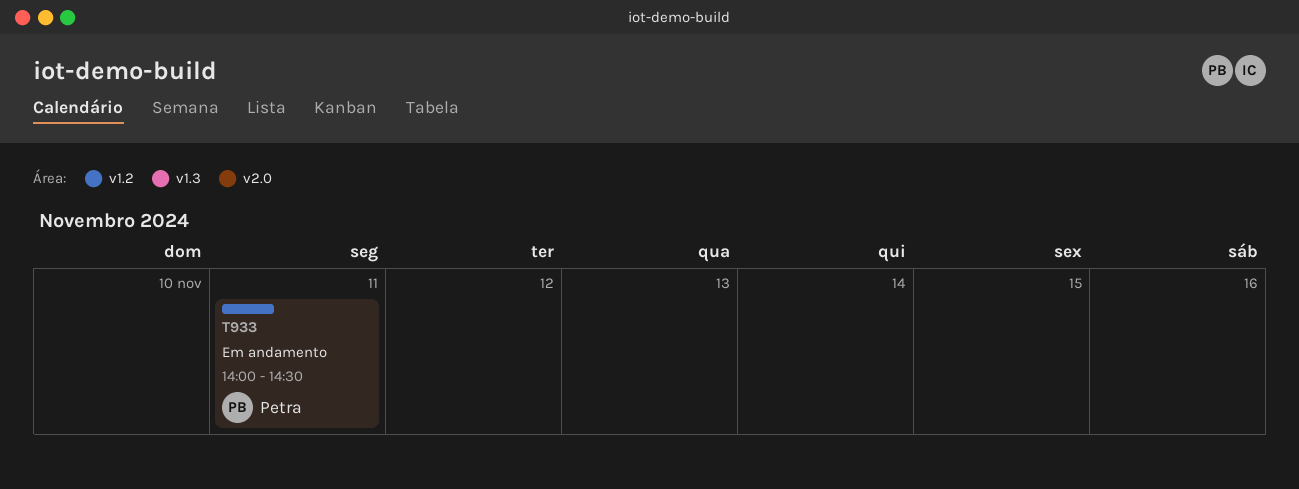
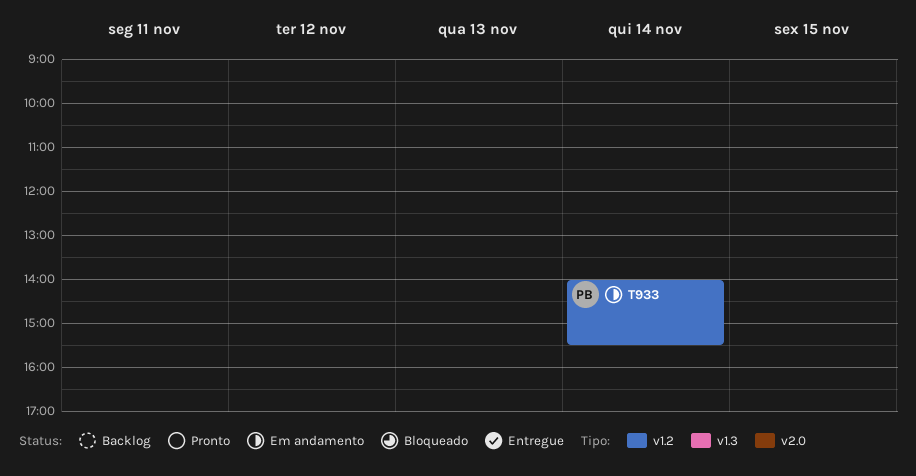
T933, day: Nov 11 -> Nov 14
T933, ends: 14:30 -> 15:30

